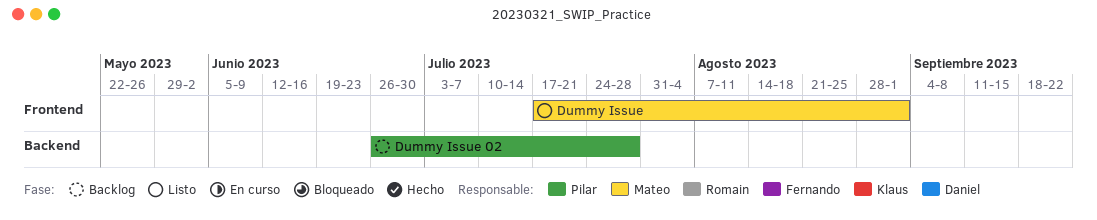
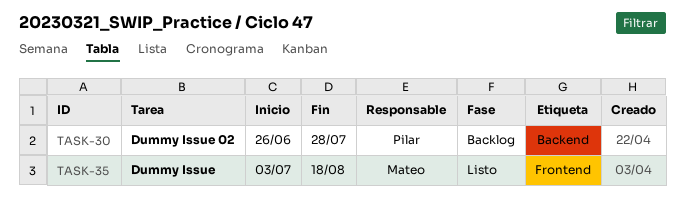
Dummy Issue, start: Jul 17 -> Jul 3
Dummy Issue, due: Sep 1 -> Aug 18

